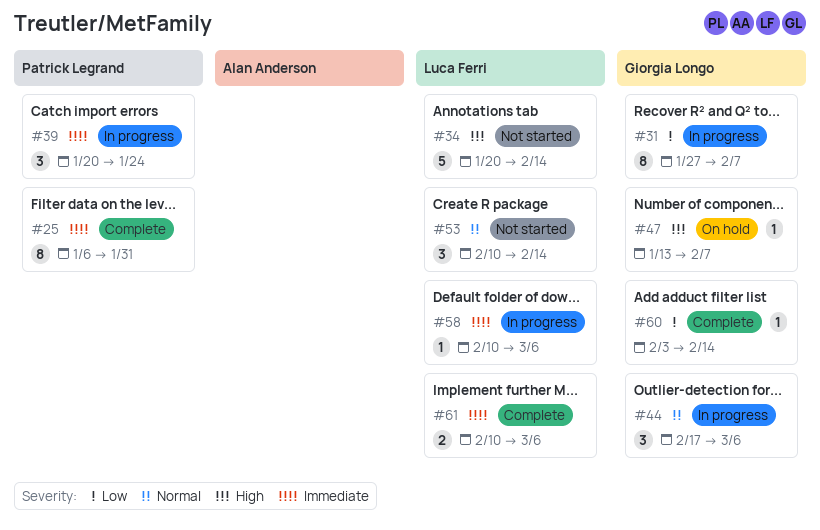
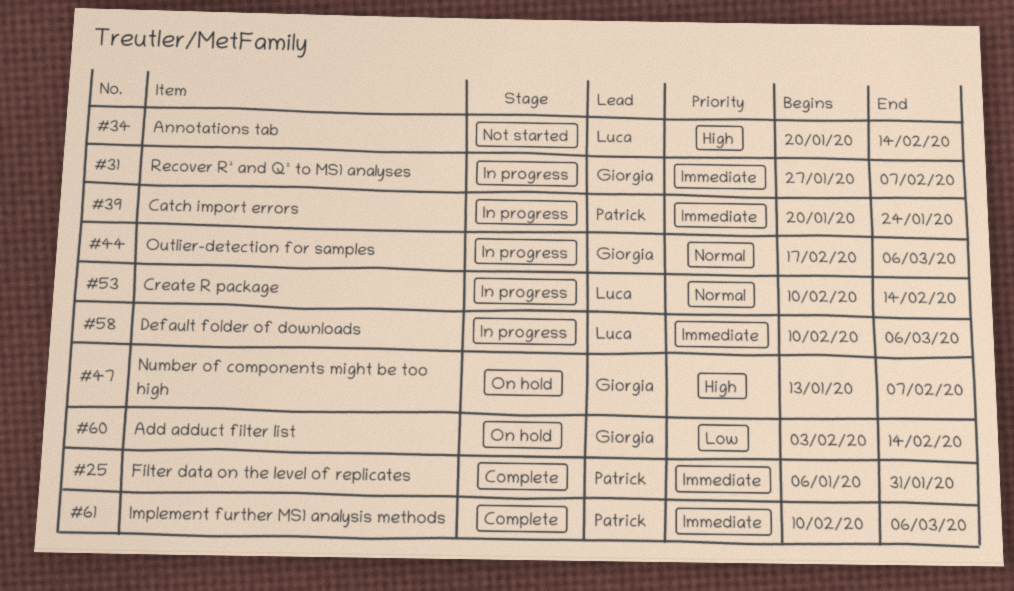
#31, priority: Low -> Immediate
#53, status: Not started -> In progress
#60, status: Complete -> On hold
#61, owner: Luca Ferri -> Patrick Legrand

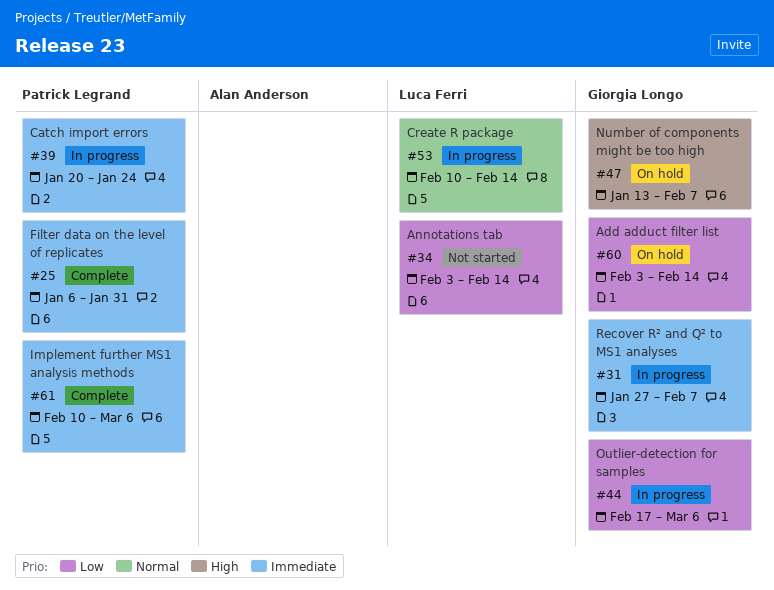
#34, priority: High -> Low
#34, start: Jan 20 -> Feb 3
#44, priority: Normal -> Low
#58: present -> none

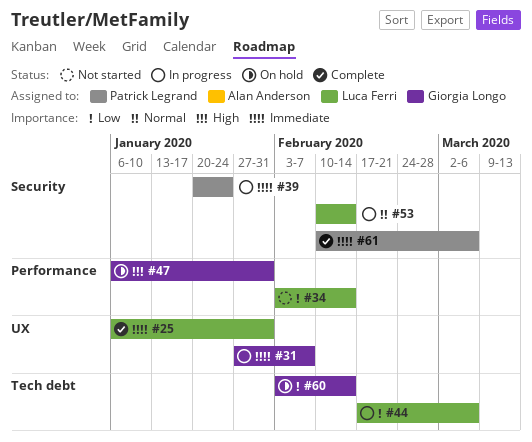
#25, owner: Patrick Legrand -> Luca Ferri
#44, owner: Giorgia Longo -> Luca Ferri
#47, start: Jan 13 -> Jan 6
#47, due: Feb 7 -> Jan 31

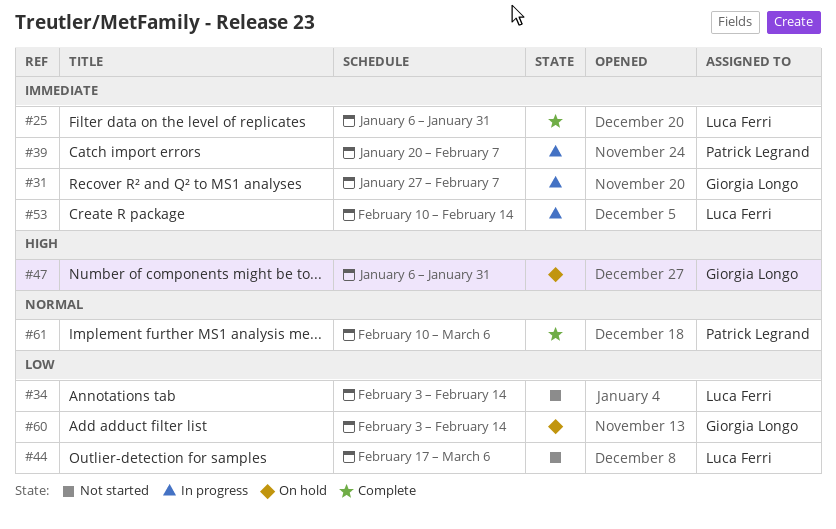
#39, due: Jan 24 -> Feb 7
#44, status: In progress -> Not started
#53, priority: Normal -> Immediate
#61, priority: Immediate -> Normal

